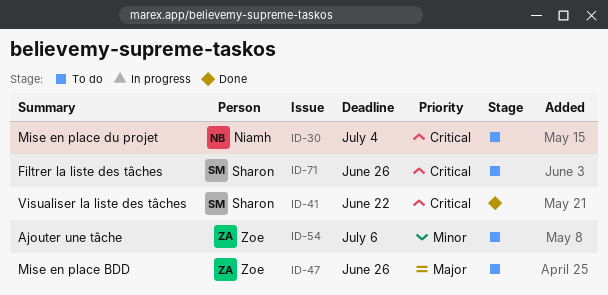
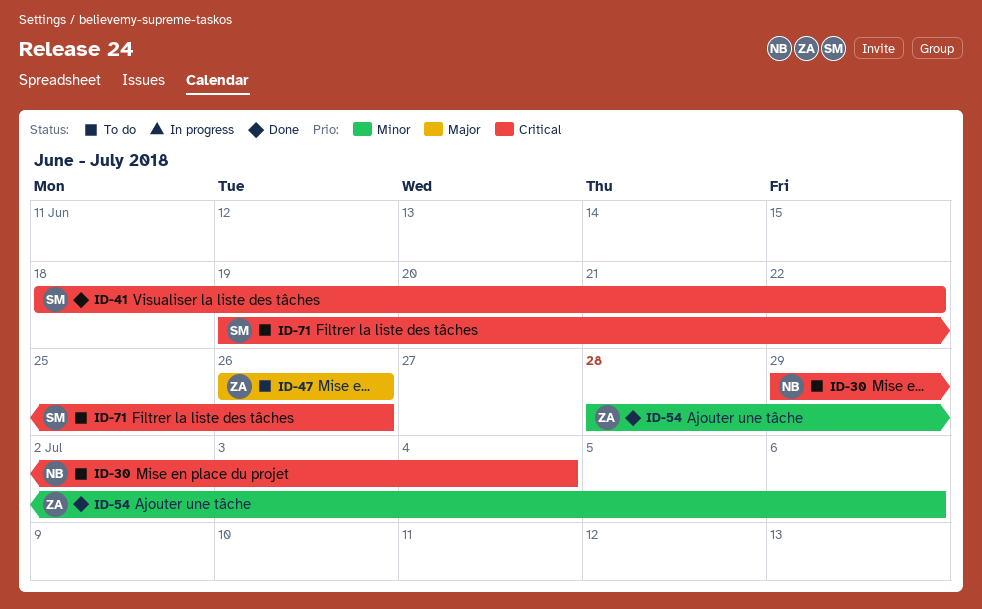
ID-54, status: To do -> Done

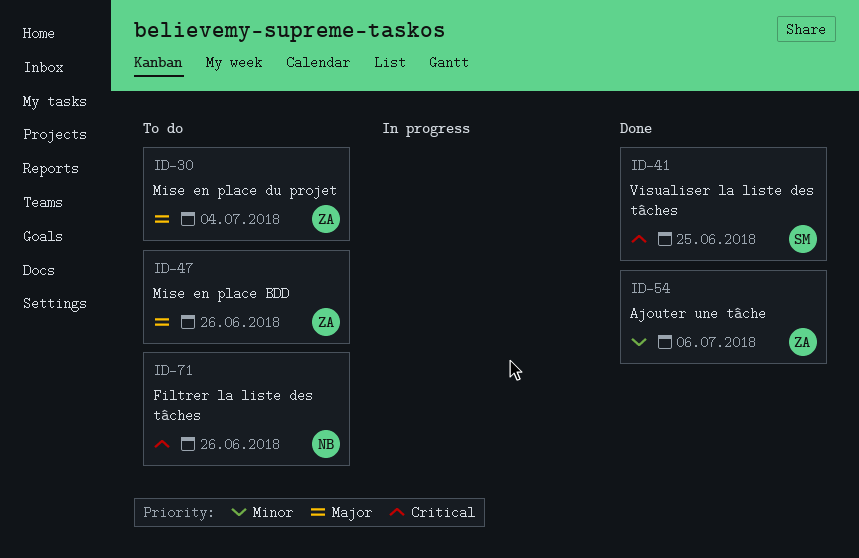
ID-30, owner: NB -> ZA
ID-30, priority: Critical -> Major
ID-41, due: Jun 22 -> Jun 25
ID-71, owner: SM -> NB

